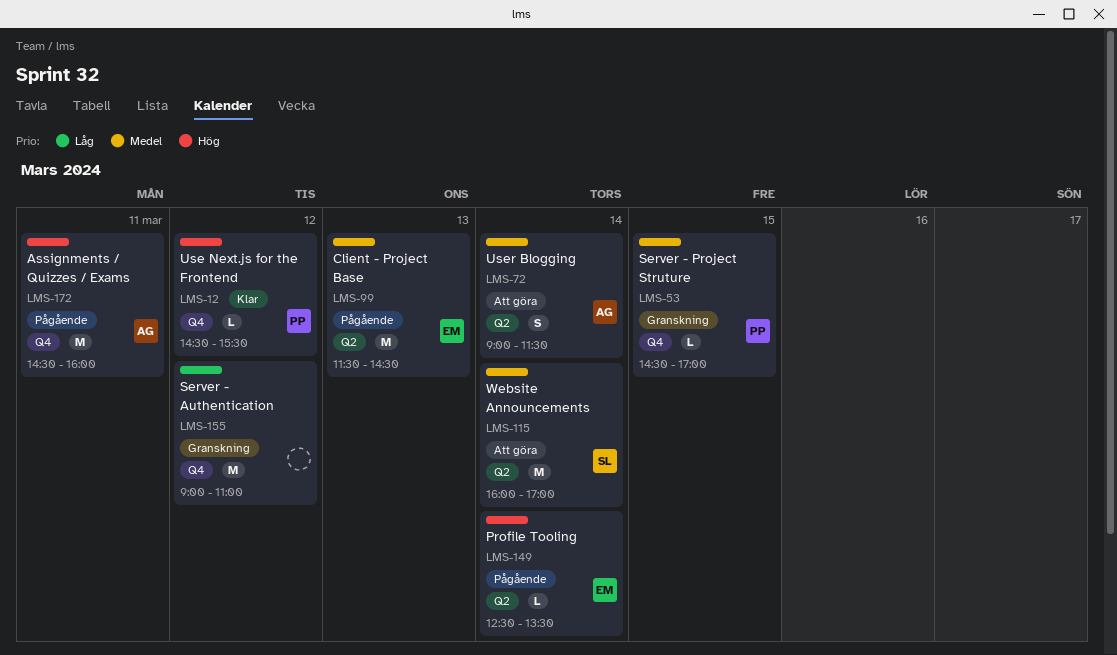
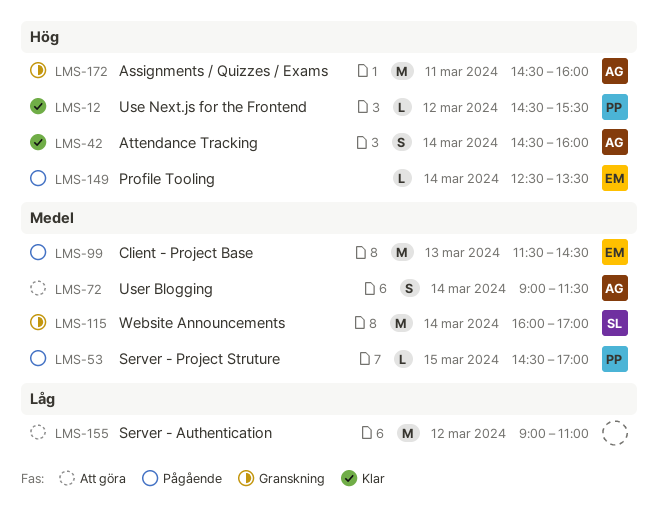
LMS-42: none -> present
LMS-53, status: Granskning -> Pågående
LMS-115, status: Att göra -> Granskning
LMS-155, status: Granskning -> Att göra
LMS-172, status: Pågående -> Granskning

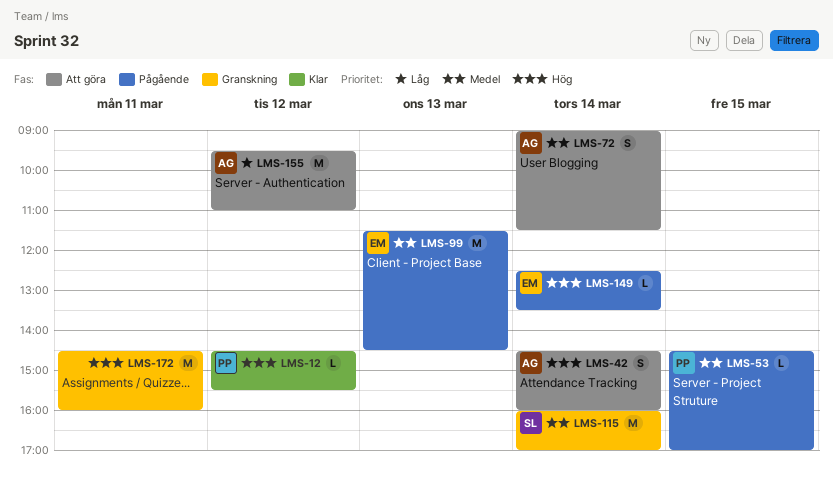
LMS-42, status: Klar -> Att göra
LMS-155, owner: none -> AG
LMS-155, begins: 09:00 -> 09:30
LMS-172, owner: AG -> none

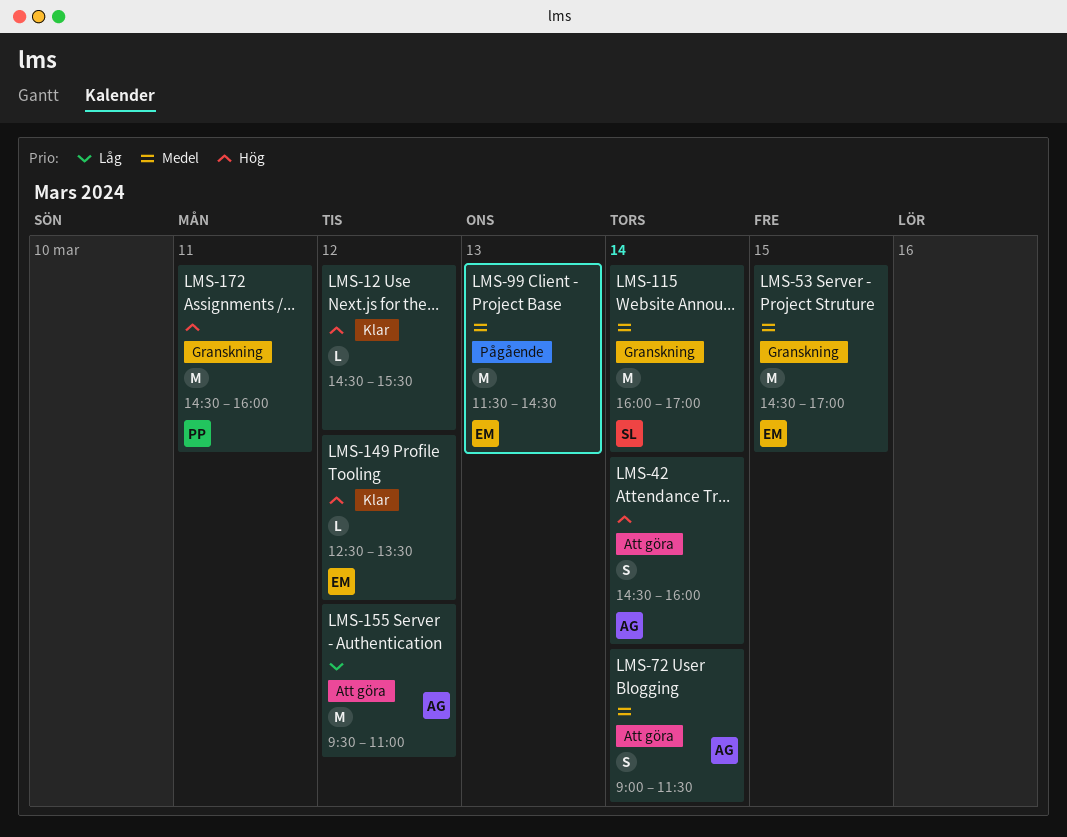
LMS-12, owner: PP -> none
LMS-53, status: Pågående -> Granskning
LMS-53, owner: PP -> EM
LMS-53, estimate: L -> M
LMS-149, status: Pågående -> Klar
LMS-149, day: Mar 14 -> Mar 12
LMS-172, owner: none -> PP

